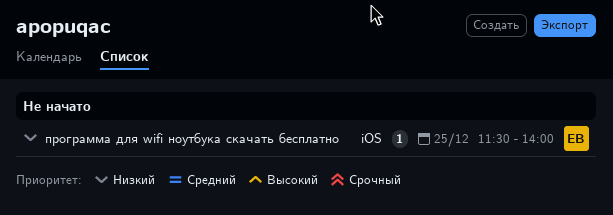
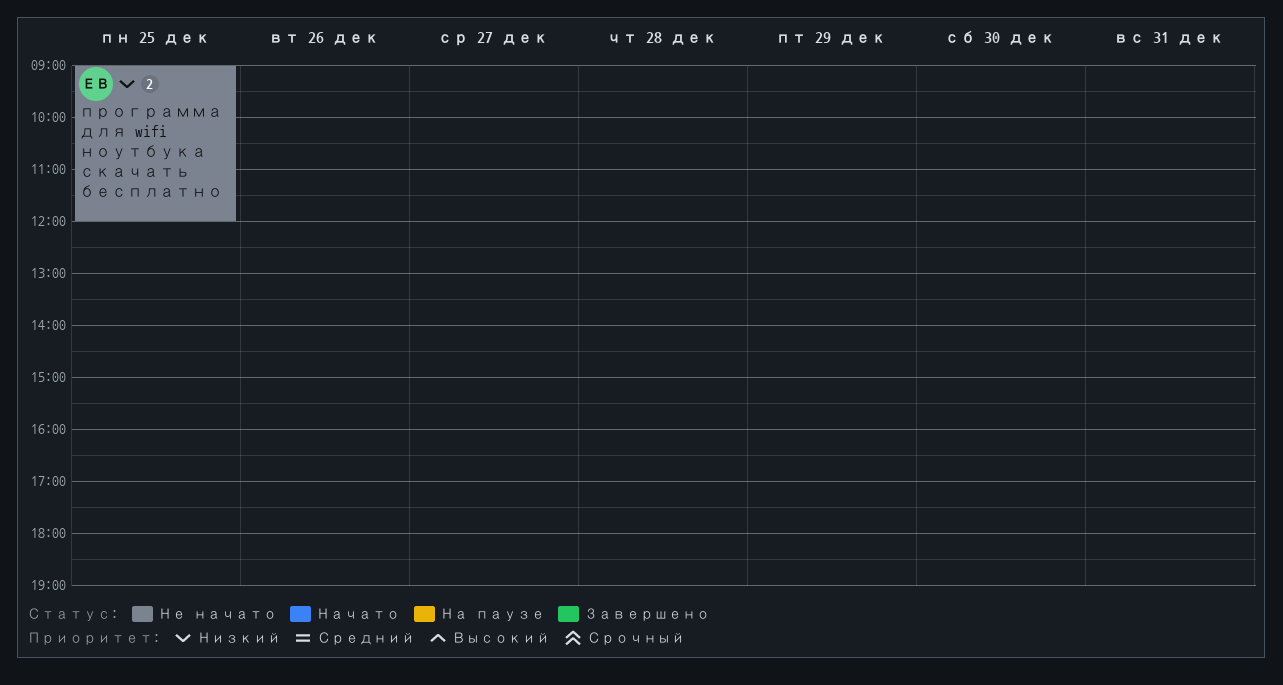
программа для wifi ноутбука скачать бесплатно, estimate: 1 -> 2
программа для wifi ноутбука скачать бесплатно, begins: 11:30 -> 09:00
программа для wifi ноутбука скачать бесплатно, ends: 14:00 -> 12:00

